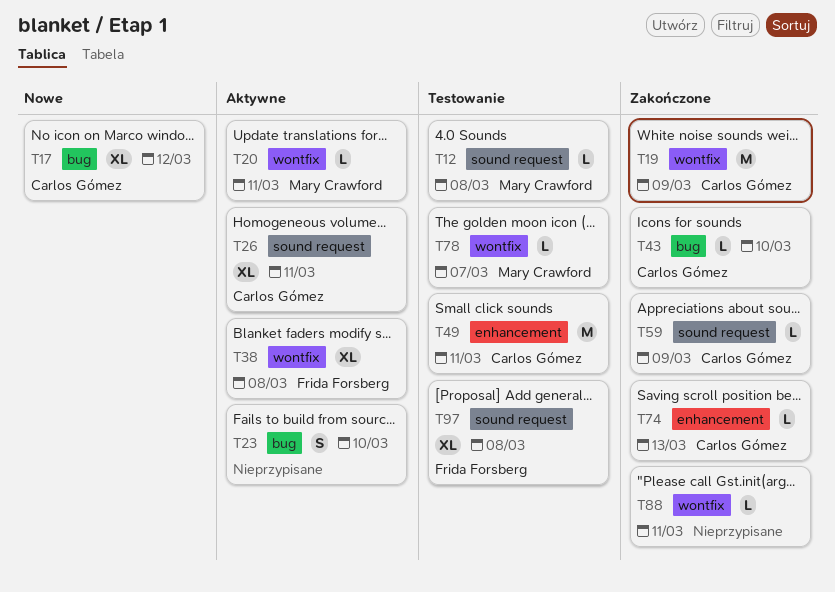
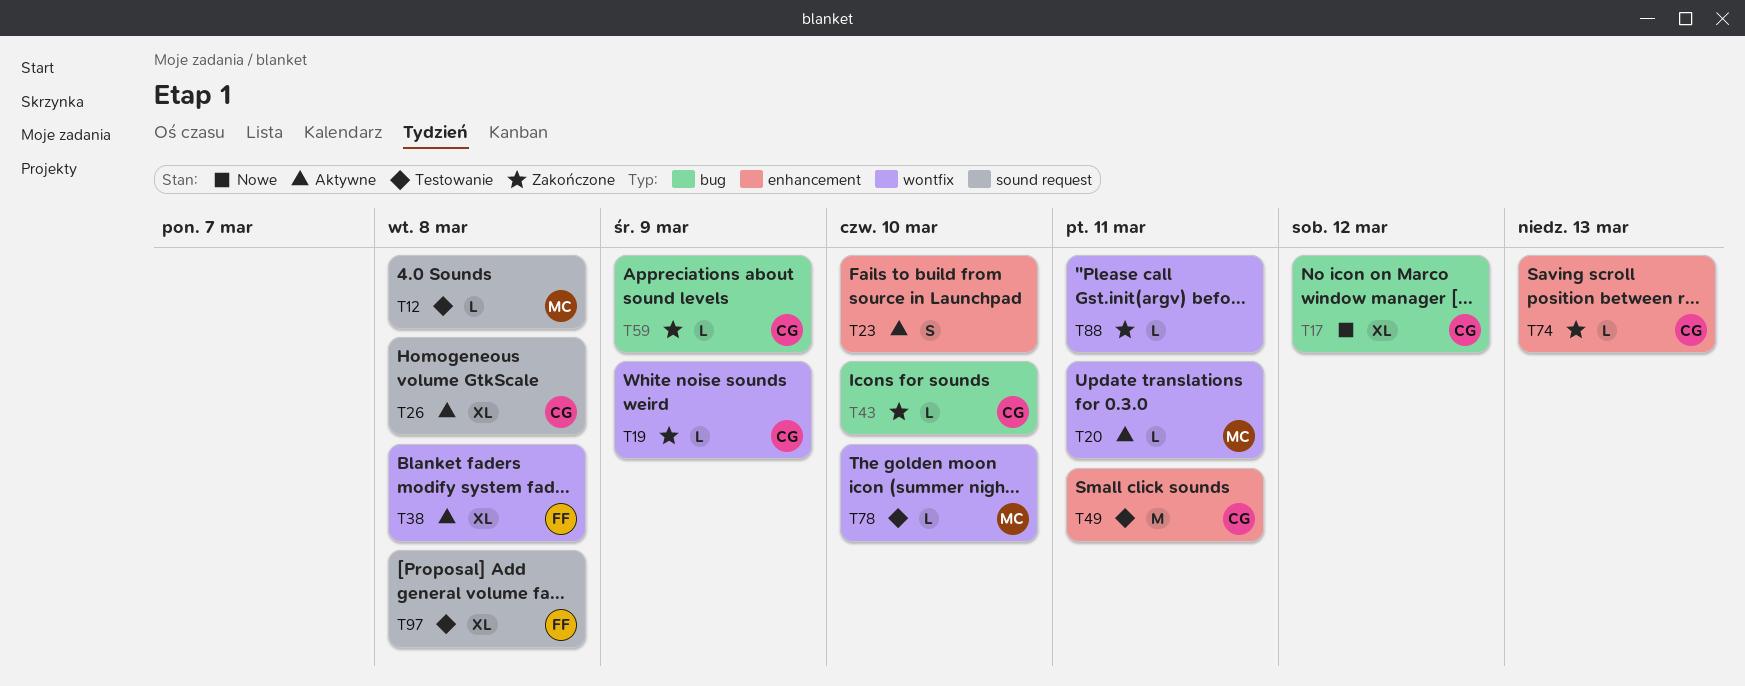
T19, estimate: M -> L
T23, label: bug -> enhancement
T26, due: Mar 11 -> Mar 8
T59, label: sound request -> bug
T78, due: Mar 7 -> Mar 10

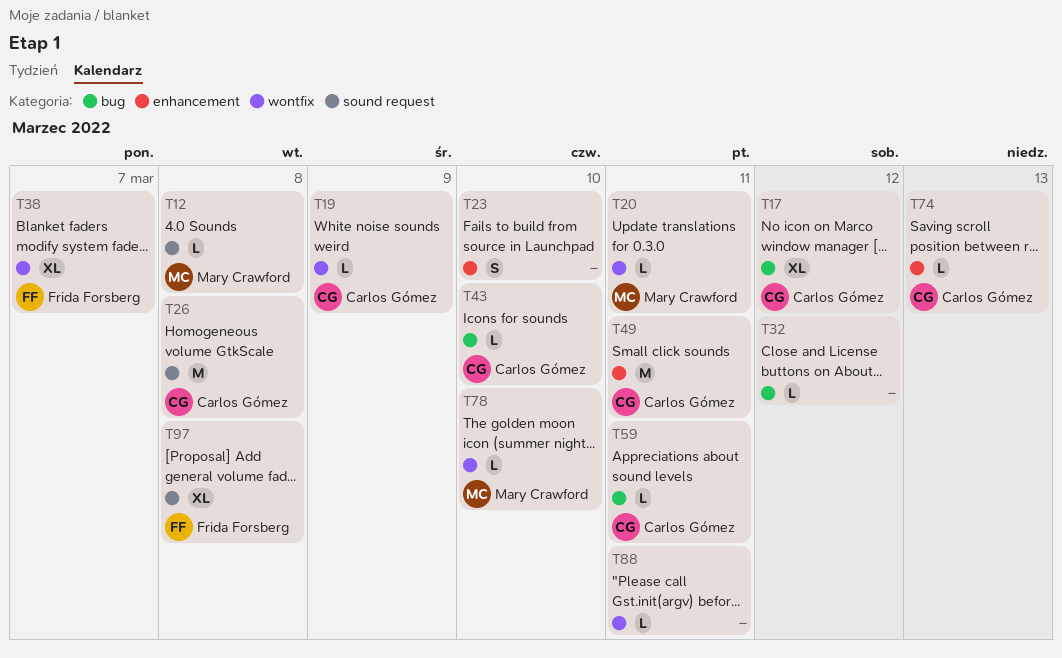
T26, estimate: XL -> M
T32: none -> present
T38, due: Mar 8 -> Mar 7
T59, due: Mar 9 -> Mar 11

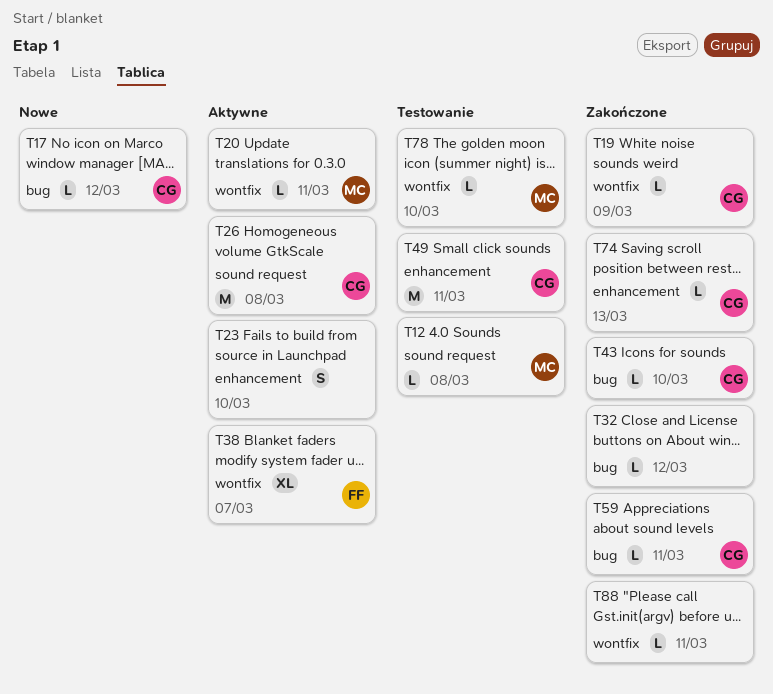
T17, estimate: XL -> L
T97: present -> none

